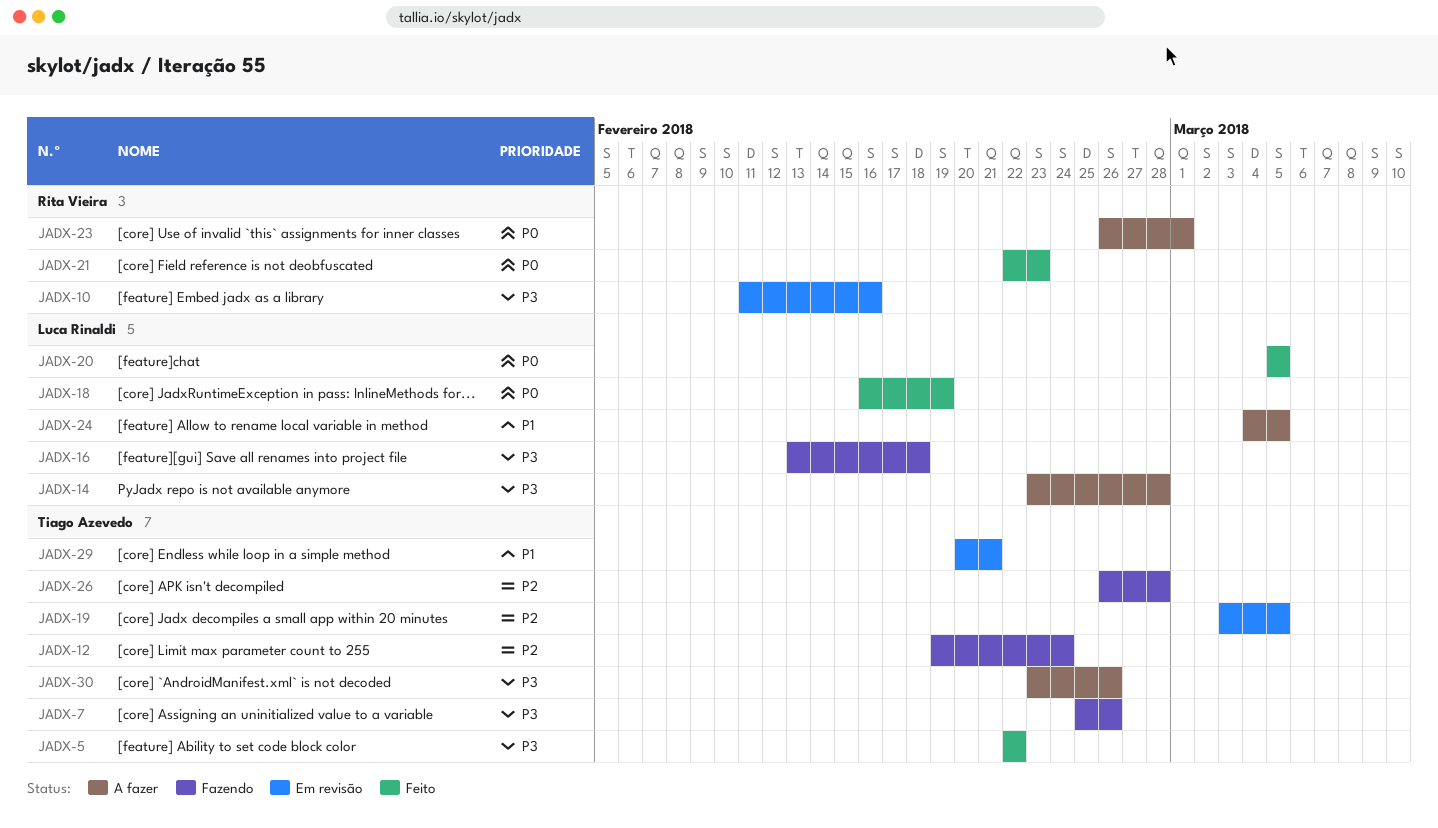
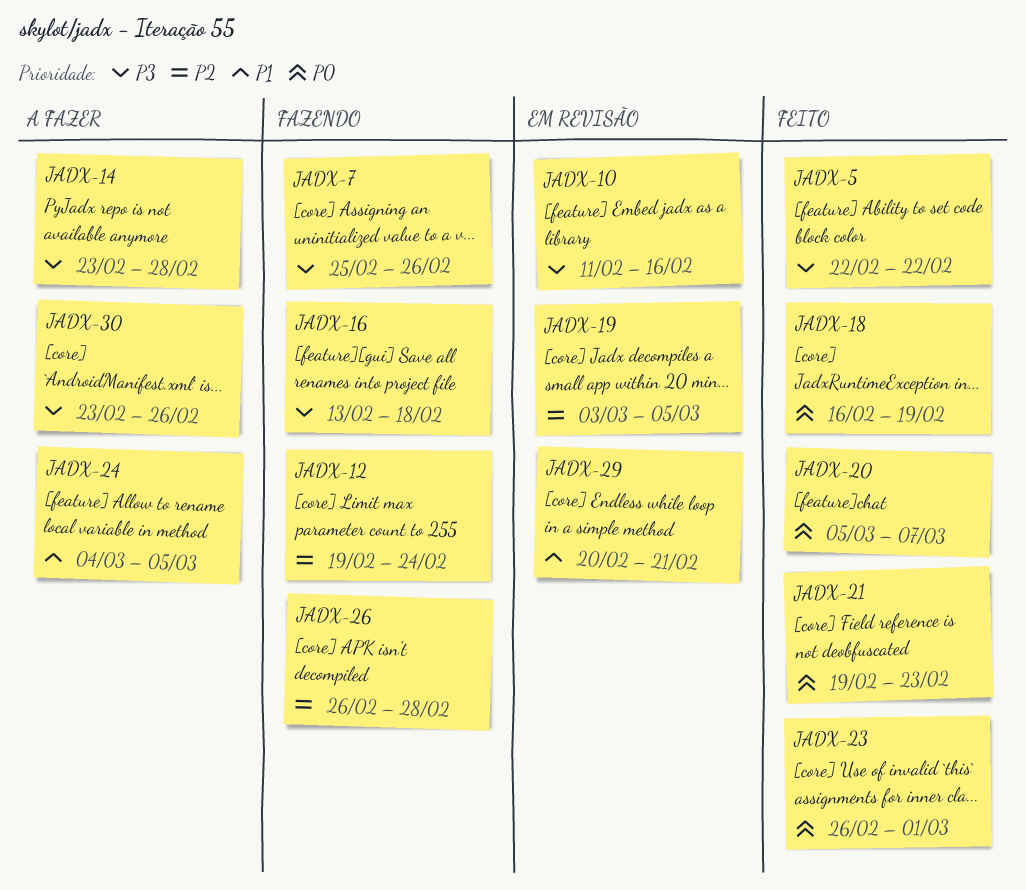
JADX-20, due: Mar 5 -> Mar 7
JADX-21, start: Feb 22 -> Feb 19
JADX-23, status: A fazer -> Feito

